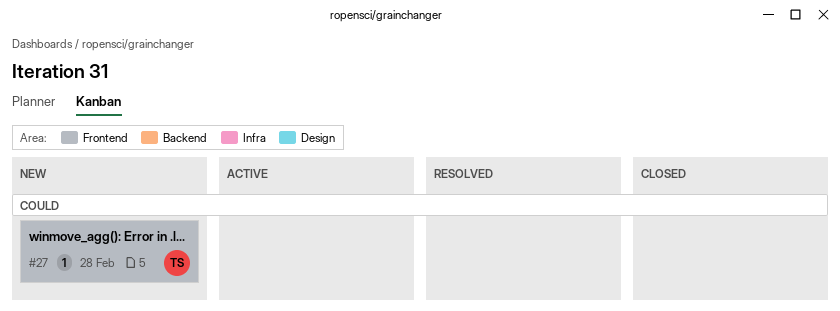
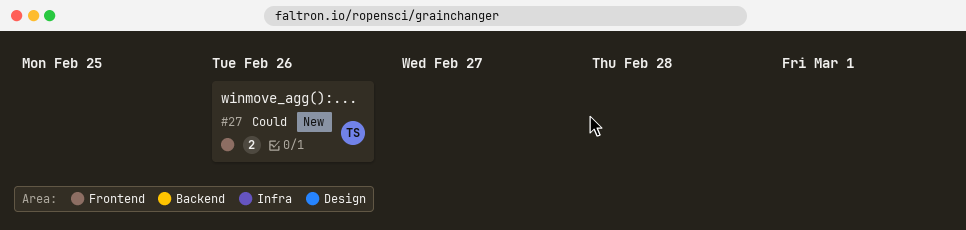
#27, estimate: 1 -> 2
#27, due: Feb 28 -> Feb 26

